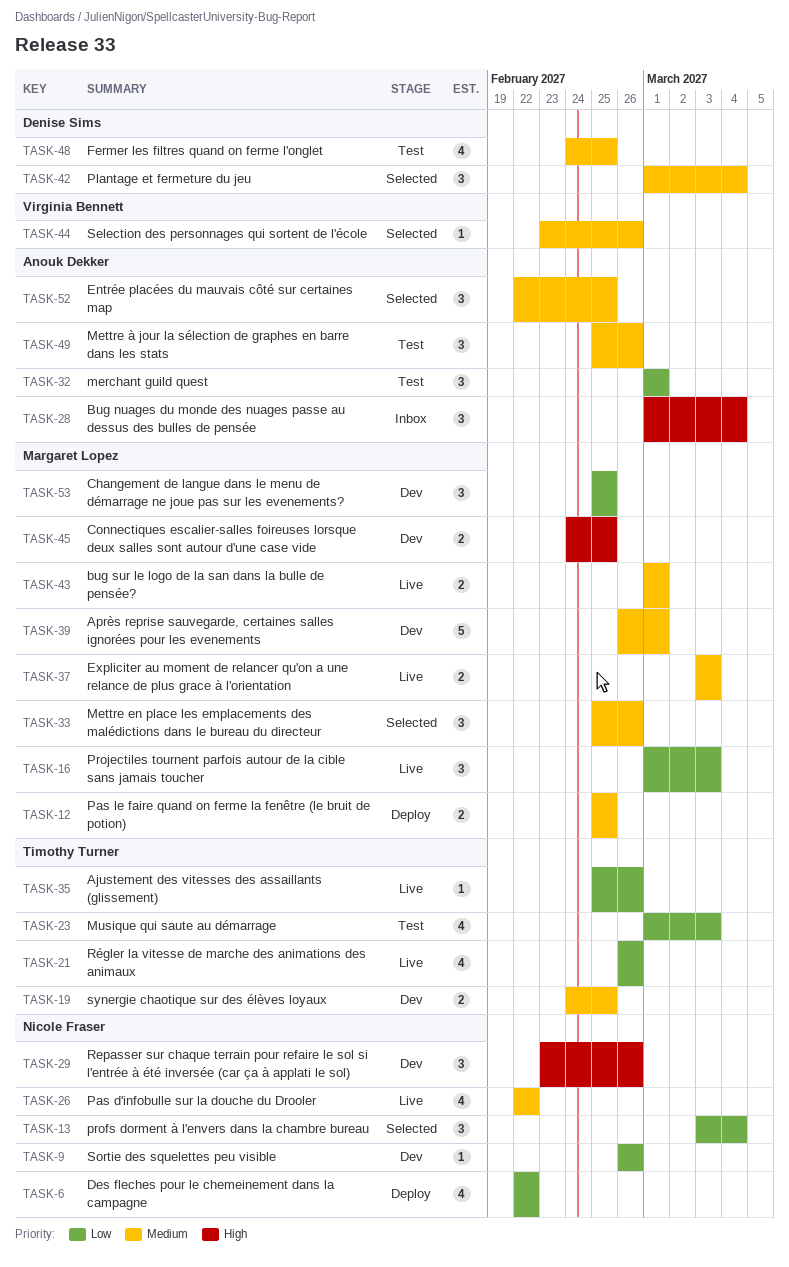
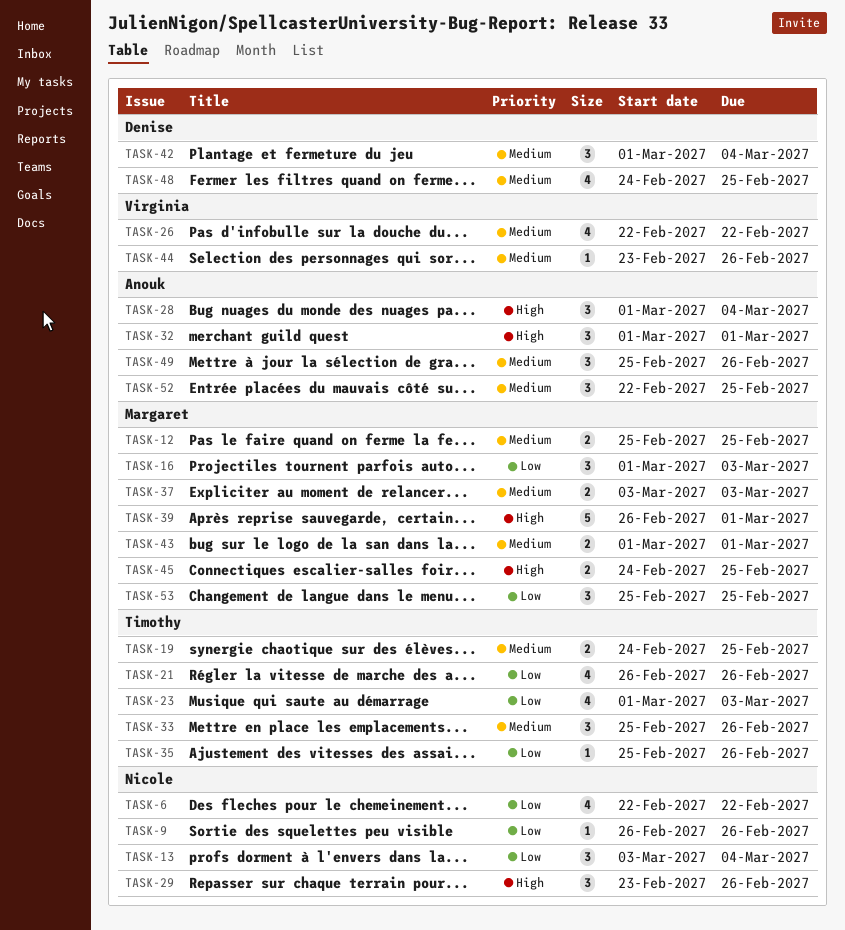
TASK-26, owner: Nicole Fraser -> Virginia Bennett
TASK-32, priority: Low -> High
TASK-33, owner: Margaret Lopez -> Timothy Turner
TASK-39, priority: Medium -> High

